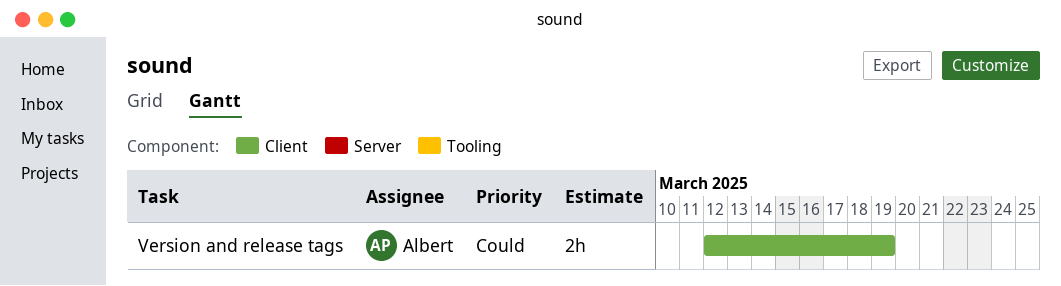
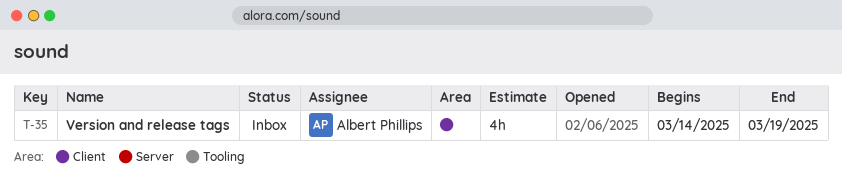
Version and release tags, estimate: 2h -> 4h
Version and release tags, start: Mar 12 -> Mar 14

